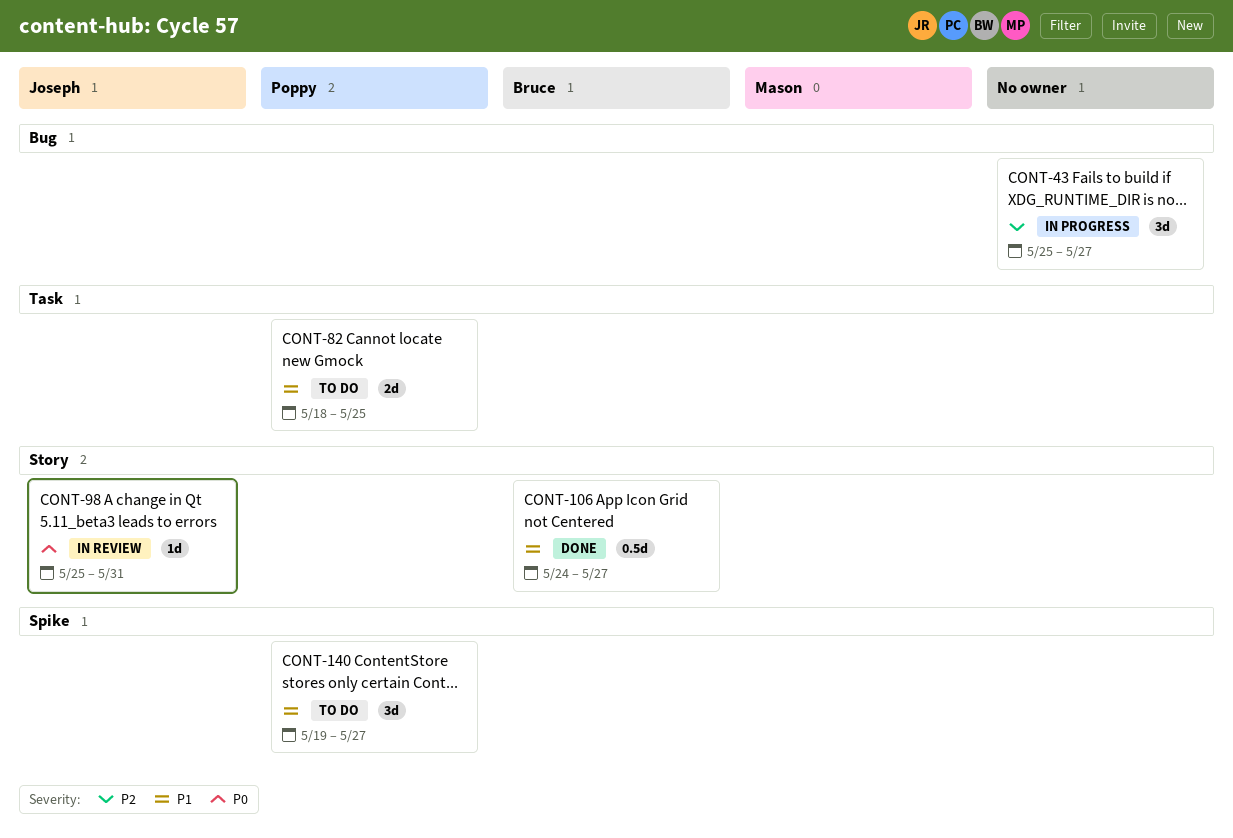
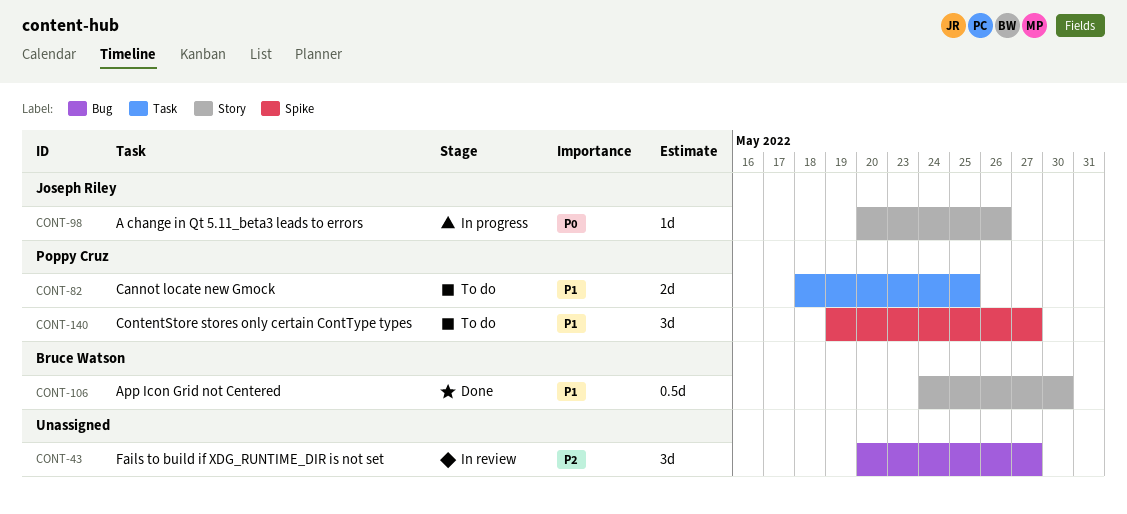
CONT-43, status: In progress -> In review
CONT-43, start: May 25 -> May 20
CONT-98, status: In review -> In progress
CONT-98, start: May 25 -> May 20
CONT-98, due: May 31 -> May 26
CONT-106, due: May 27 -> May 30

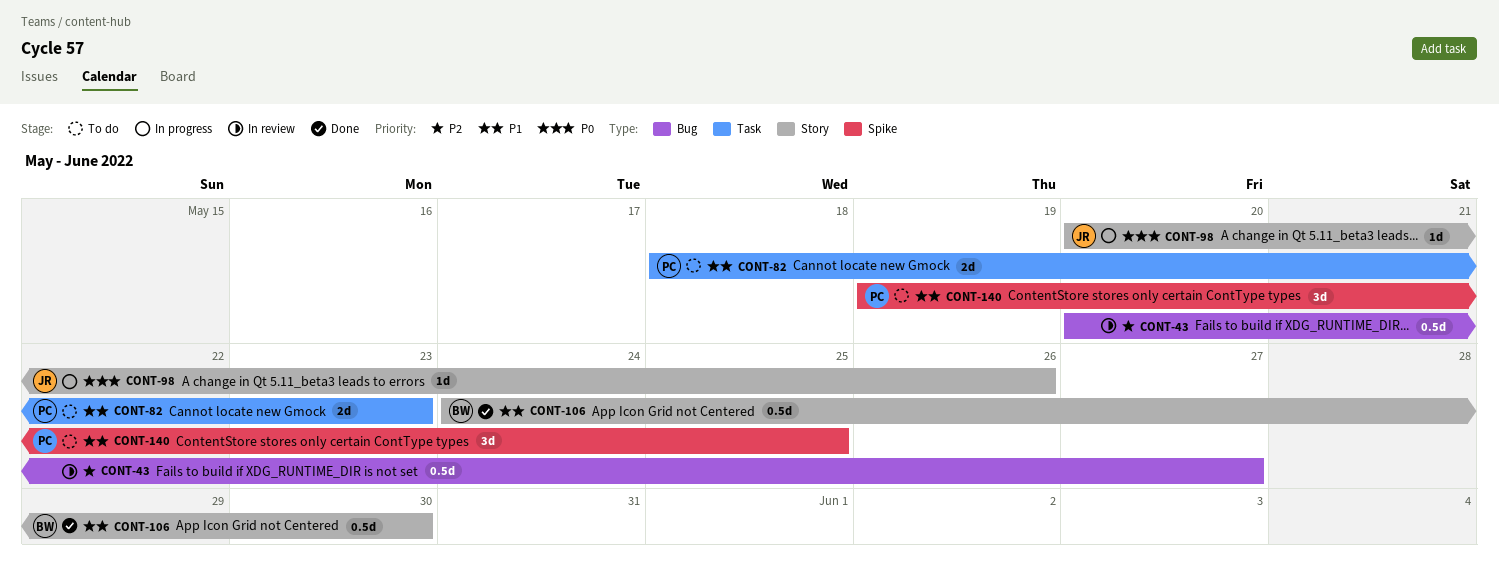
CONT-43, estimate: 3d -> 0.5d
CONT-82, due: May 25 -> May 23
CONT-140, due: May 27 -> May 25

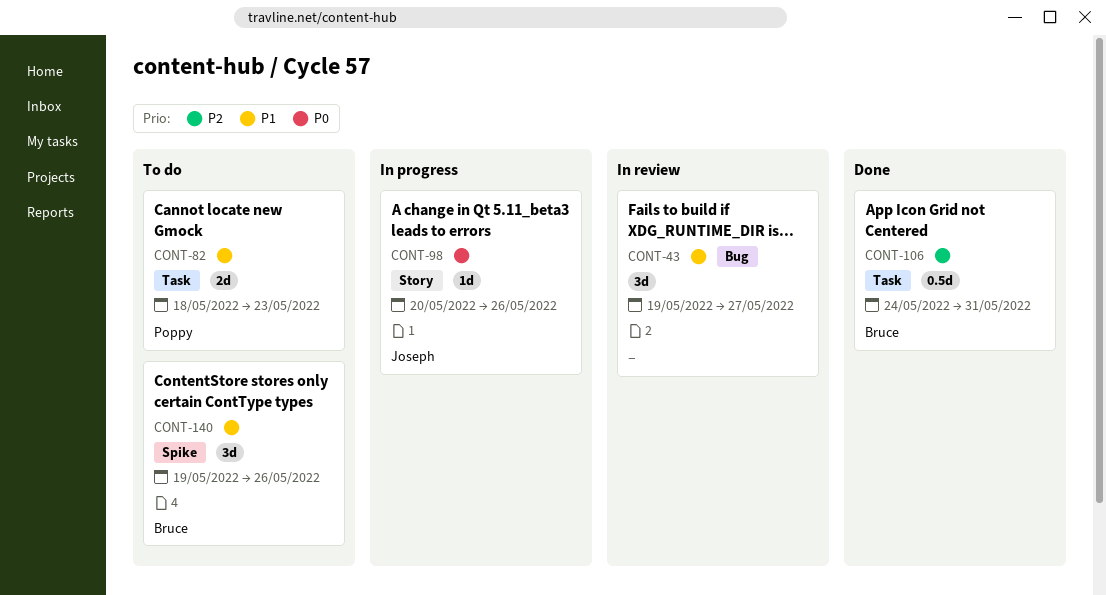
CONT-43, priority: P2 -> P1
CONT-43, estimate: 0.5d -> 3d
CONT-43, start: May 20 -> May 19
CONT-106, priority: P1 -> P2
CONT-106, label: Story -> Task
CONT-106, due: May 30 -> May 31
CONT-140, owner: Poppy -> Bruce
CONT-140, due: May 25 -> May 26

